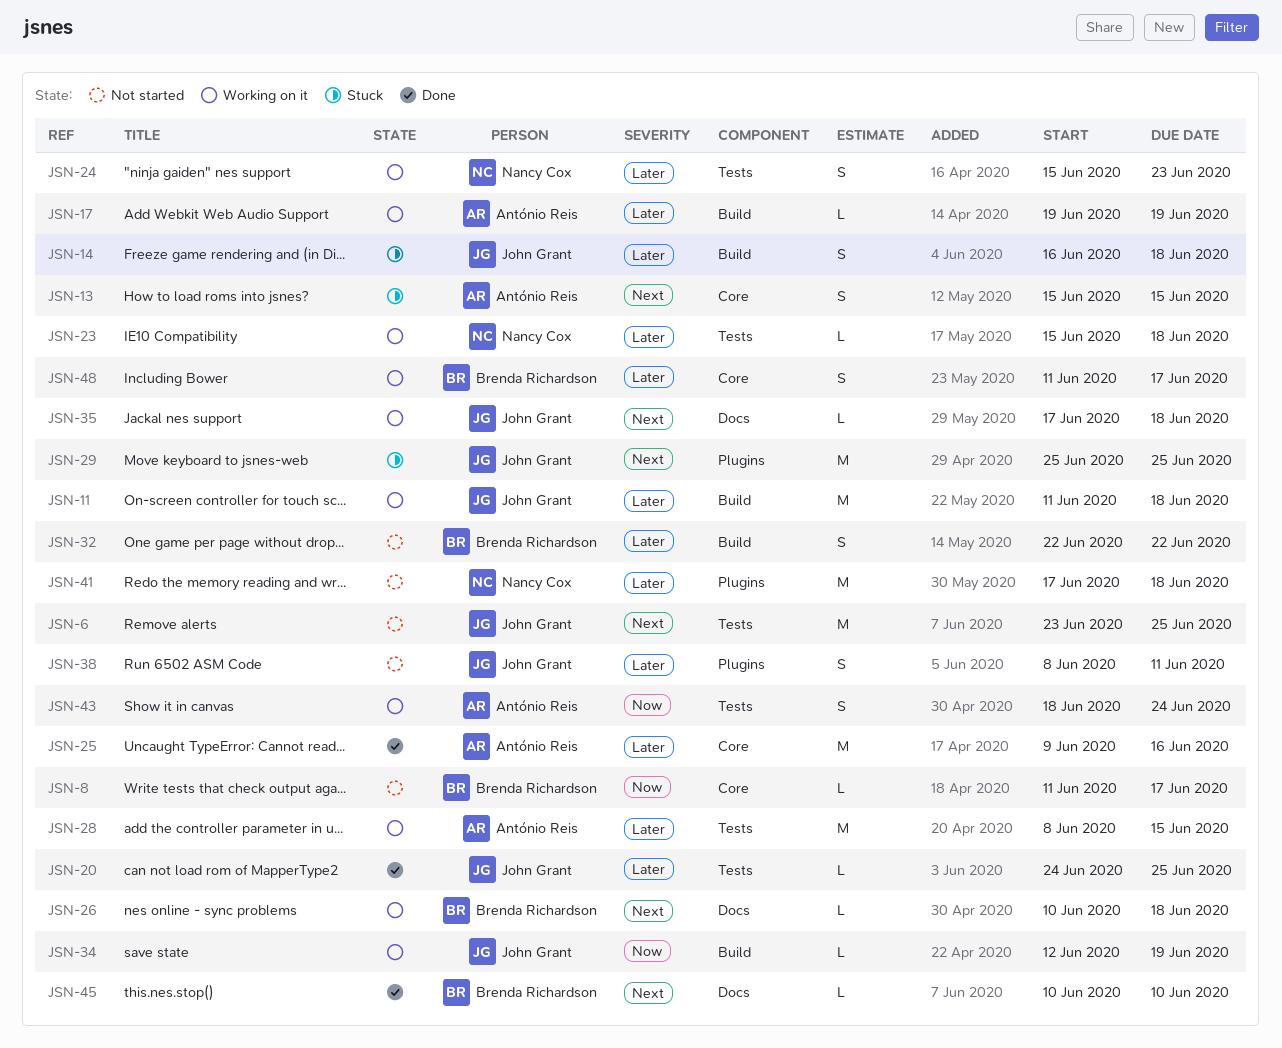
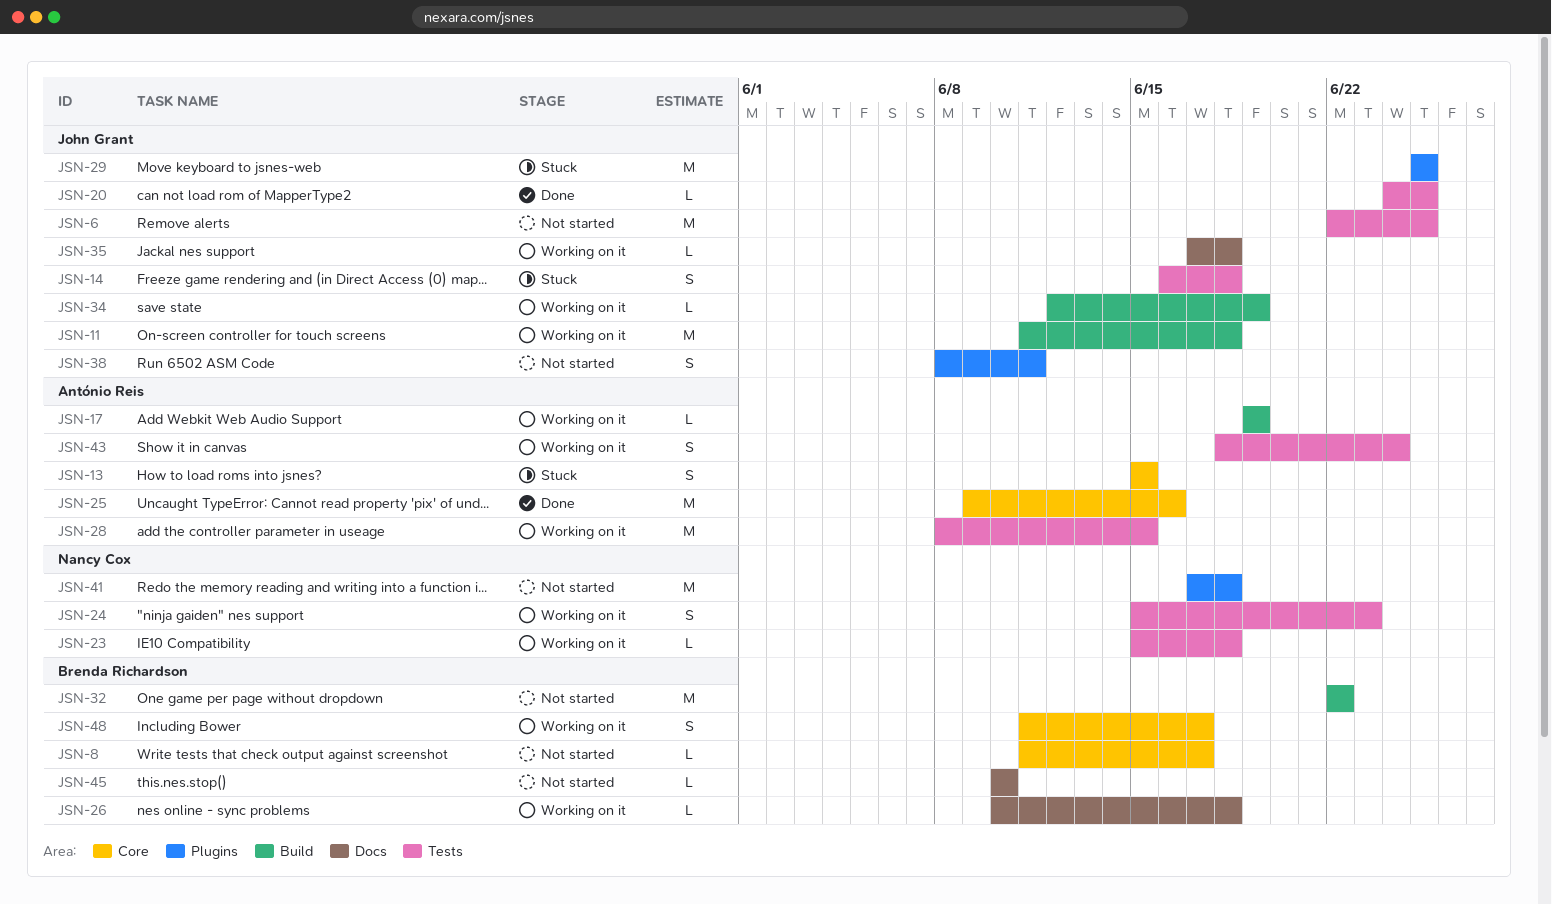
JSN-6, start: Jun 23 -> Jun 22
JSN-14, label: Build -> Tests
JSN-32, estimate: S -> M
JSN-45, status: Done -> Not started

